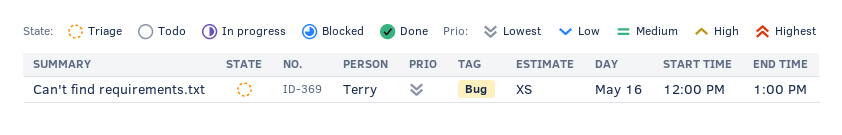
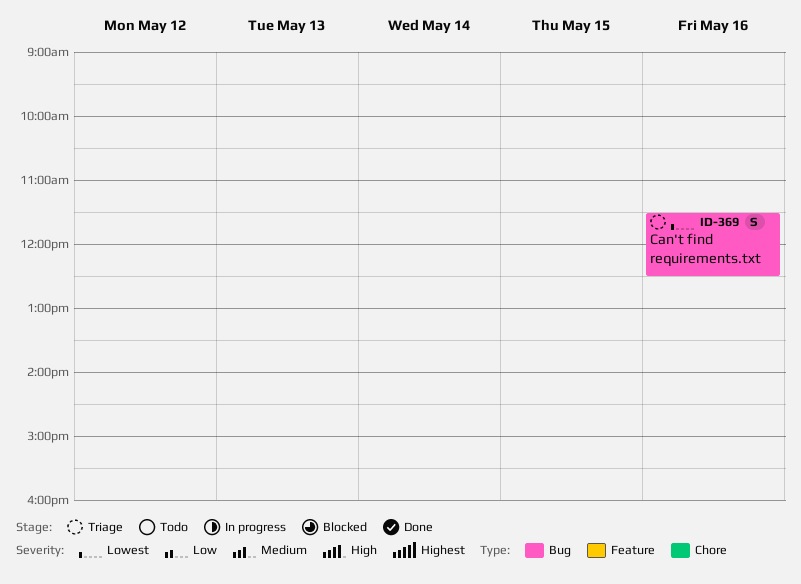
ID-369, estimate: XS -> S
ID-369, begins: 12:00 -> 11:30
ID-369, ends: 13:00 -> 12:30

